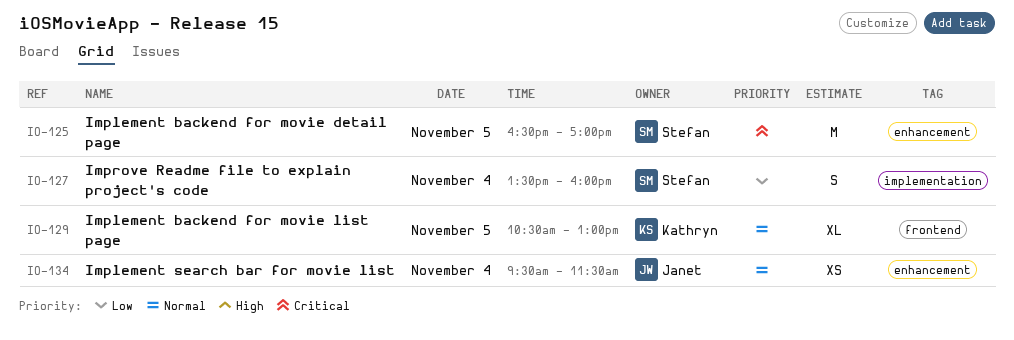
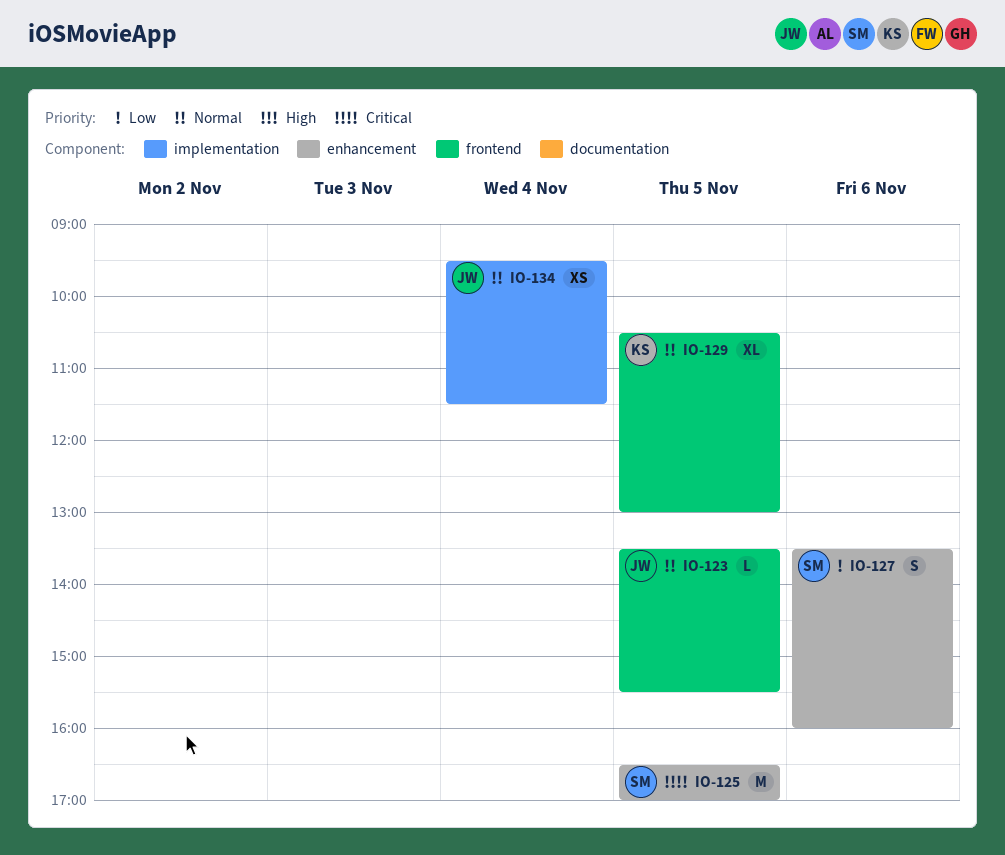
IO-123: none -> present
IO-127, label: implementation -> enhancement
IO-127, day: Nov 4 -> Nov 6
IO-134, label: enhancement -> implementation

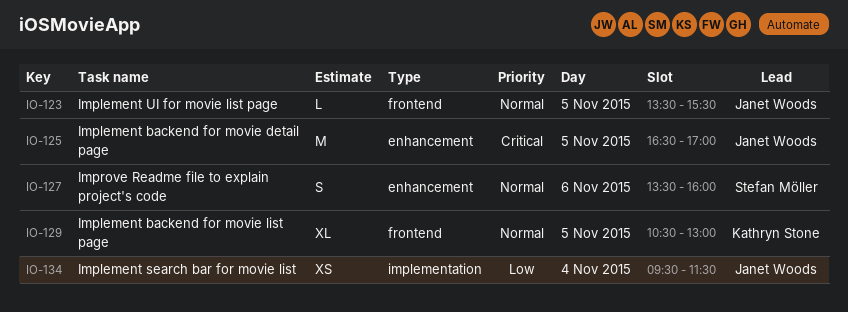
IO-125, owner: Stefan Möller -> Janet Woods
IO-127, priority: Low -> Normal
IO-134, priority: Normal -> Low

